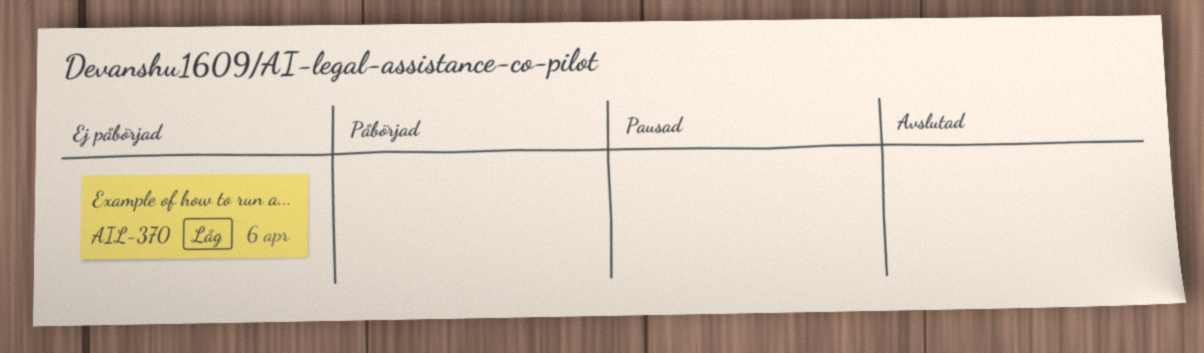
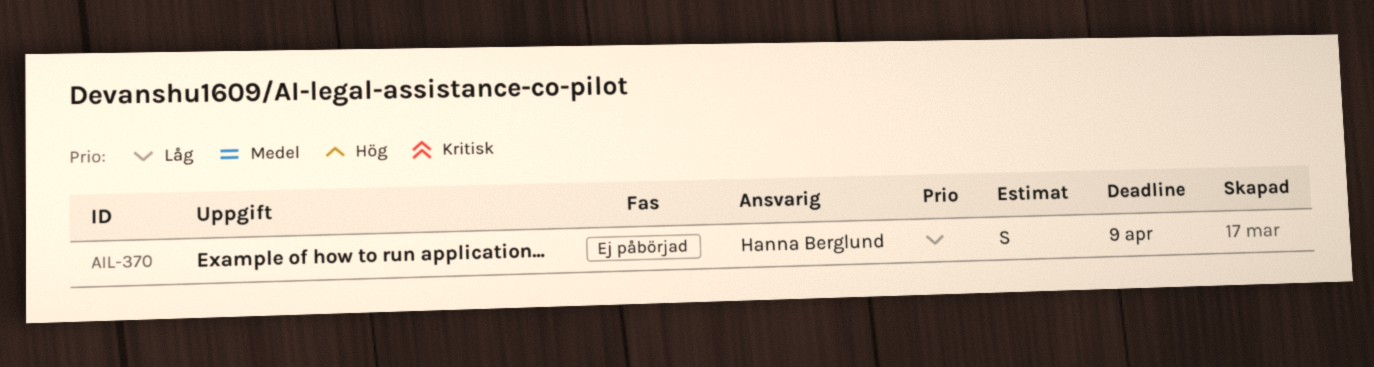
AIL-370, due: Apr 6 -> Apr 9

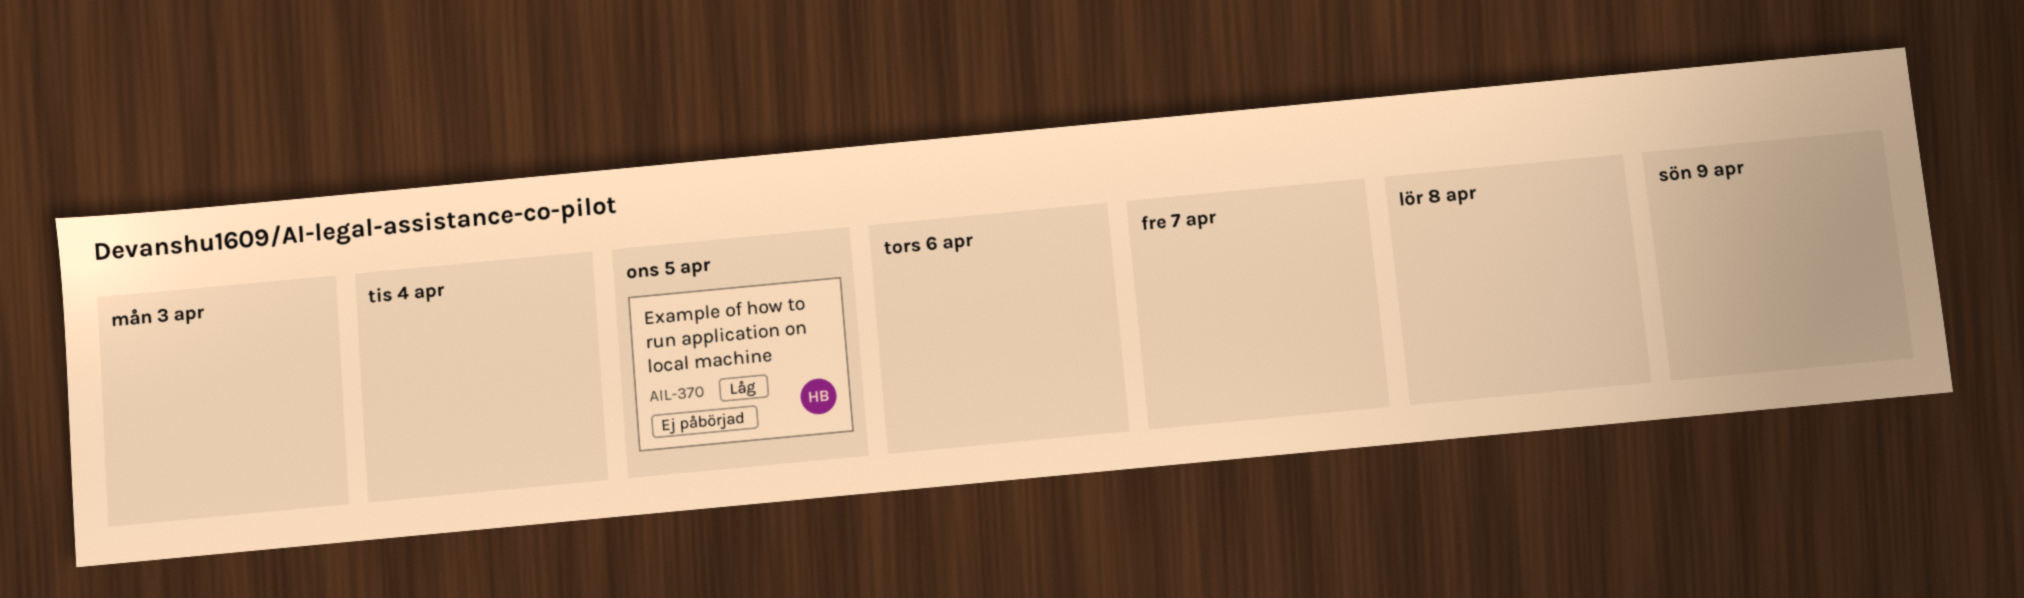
AIL-370, due: Apr 9 -> Apr 5

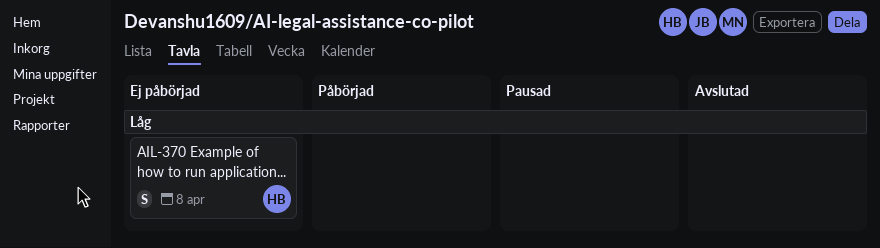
AIL-370, due: Apr 5 -> Apr 8

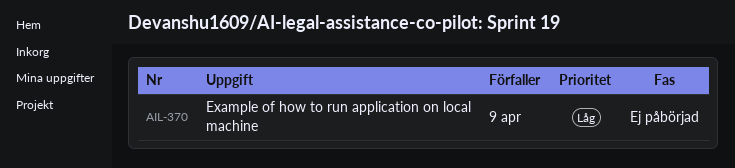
AIL-370, due: Apr 8 -> Apr 9

